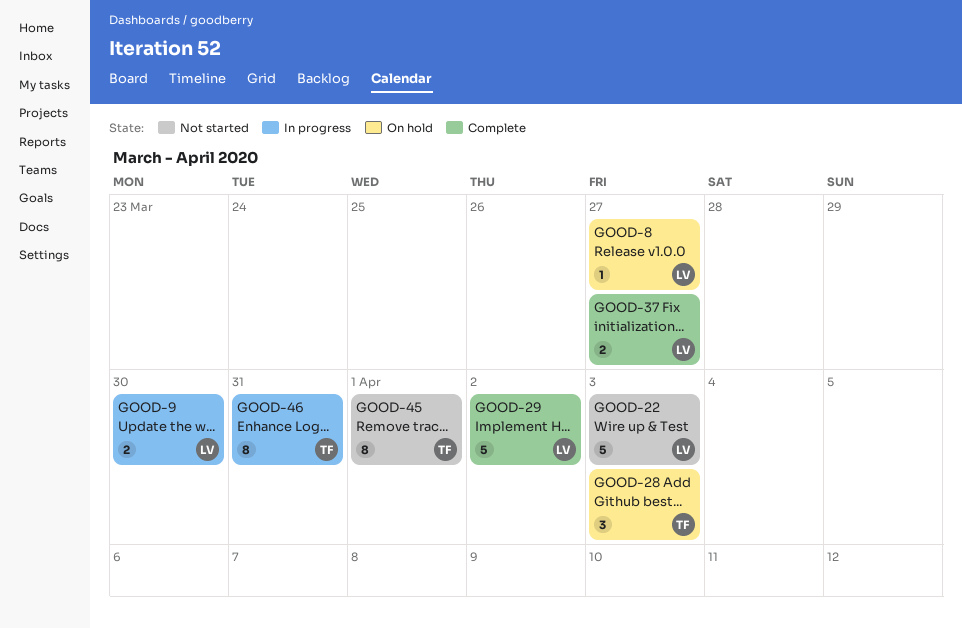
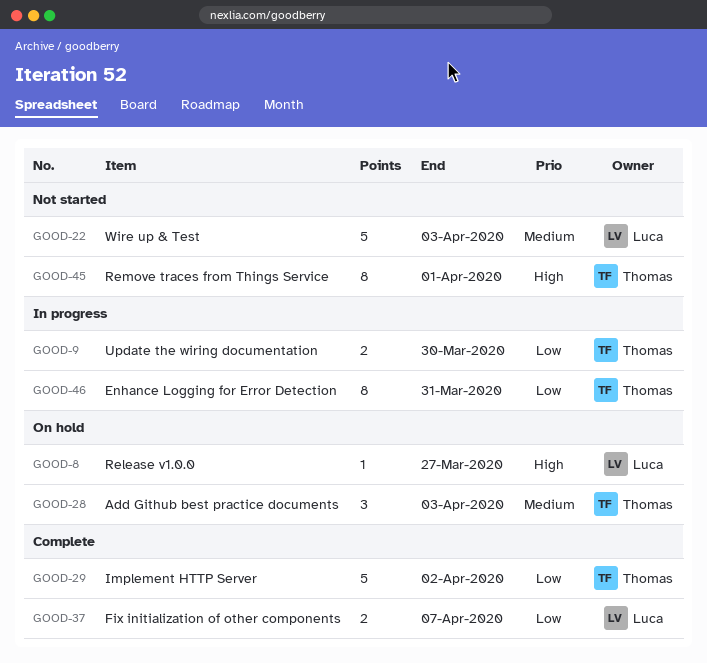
GOOD-9, owner: Luca -> Thomas
GOOD-29, owner: Luca -> Thomas
GOOD-37, due: Mar 27 -> Apr 7

